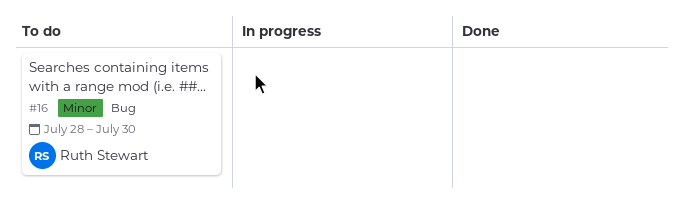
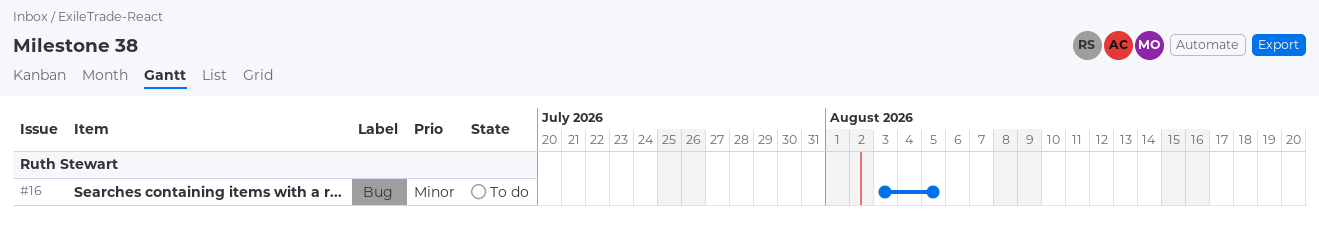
#16, start: Jul 28 -> Aug 3
#16, due: Jul 30 -> Aug 5

